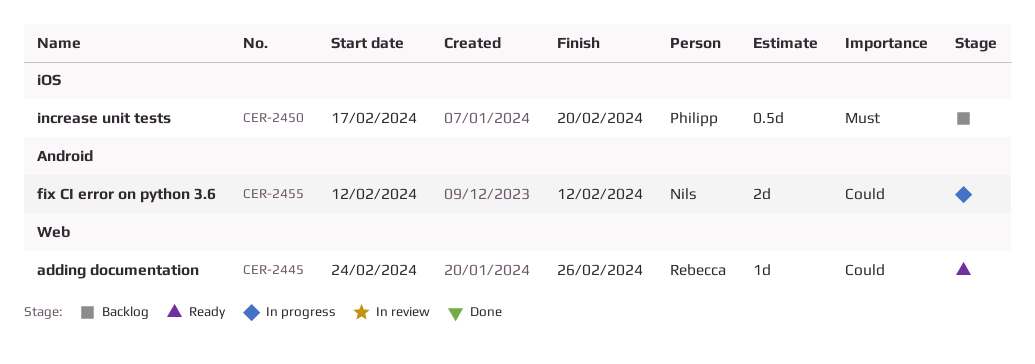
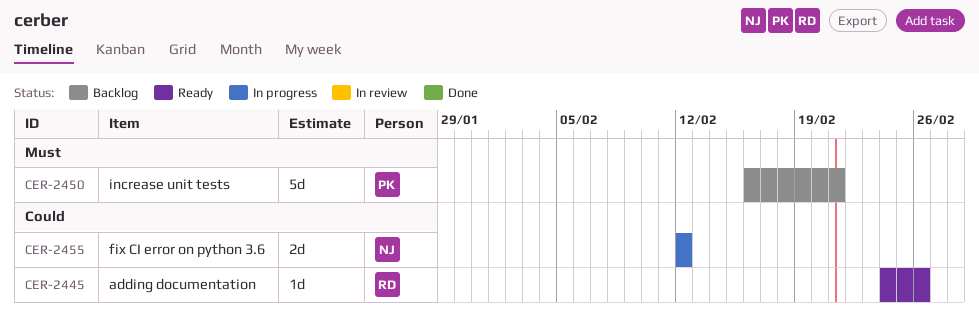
CER-2450, estimate: 0.5d -> 5d
CER-2450, start: Feb 17 -> Feb 16
CER-2450, due: Feb 20 -> Feb 21

